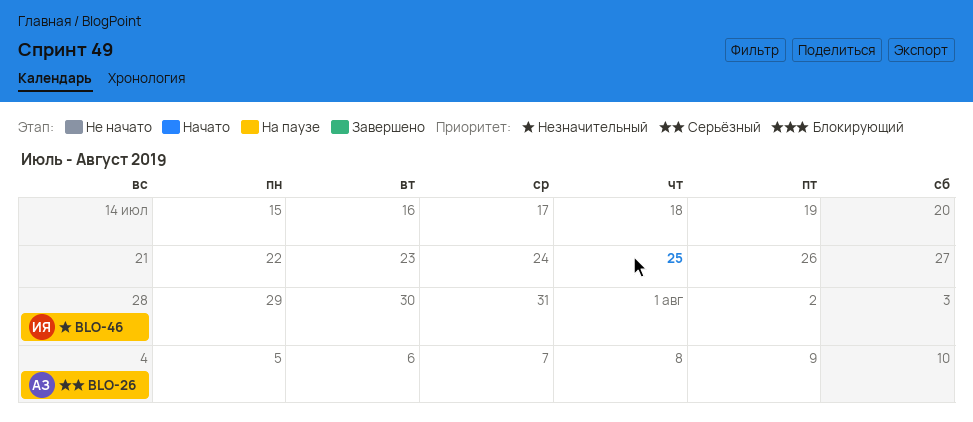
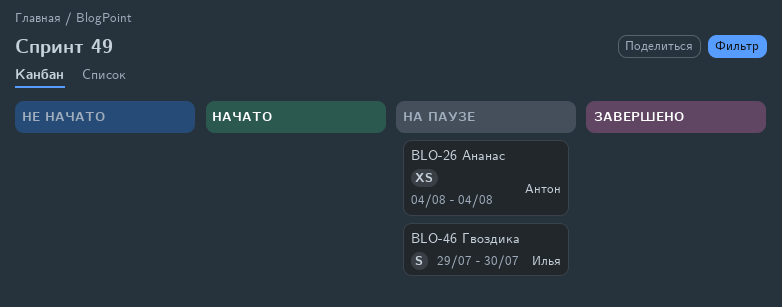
BLO-46, start: Jul 28 -> Jul 29
BLO-46, due: Jul 28 -> Jul 30

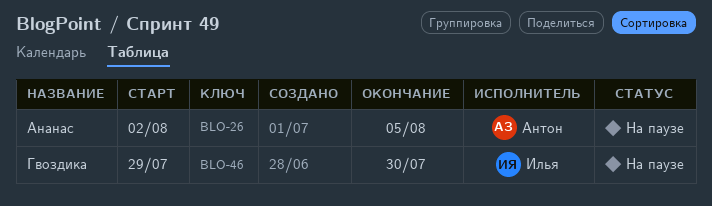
BLO-26, start: Aug 4 -> Aug 2
BLO-26, due: Aug 4 -> Aug 5

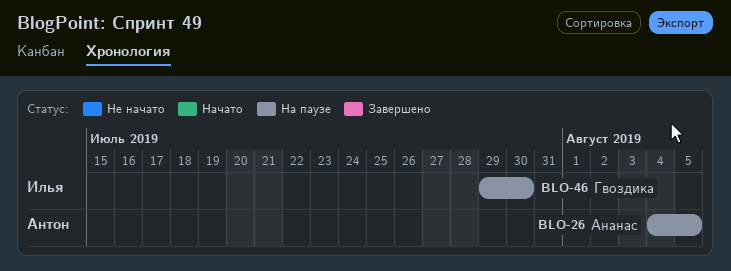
BLO-26, start: Aug 2 -> Aug 4

